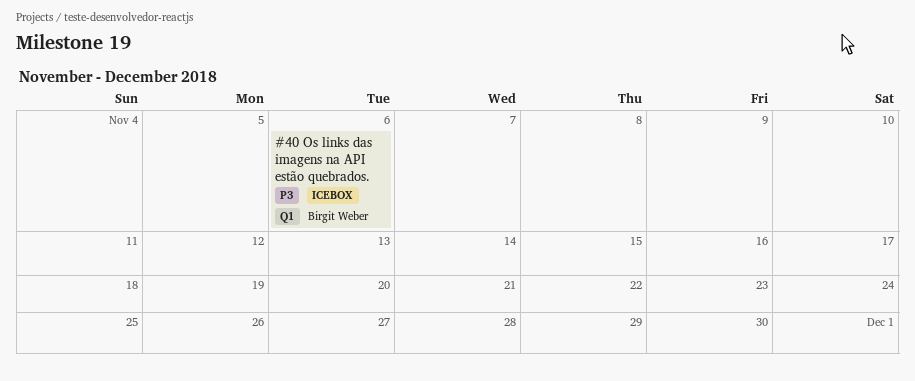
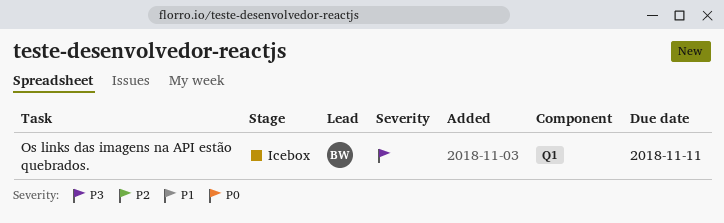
Os links das imagens na API estão quebrados., due: Nov 6 -> Nov 11

